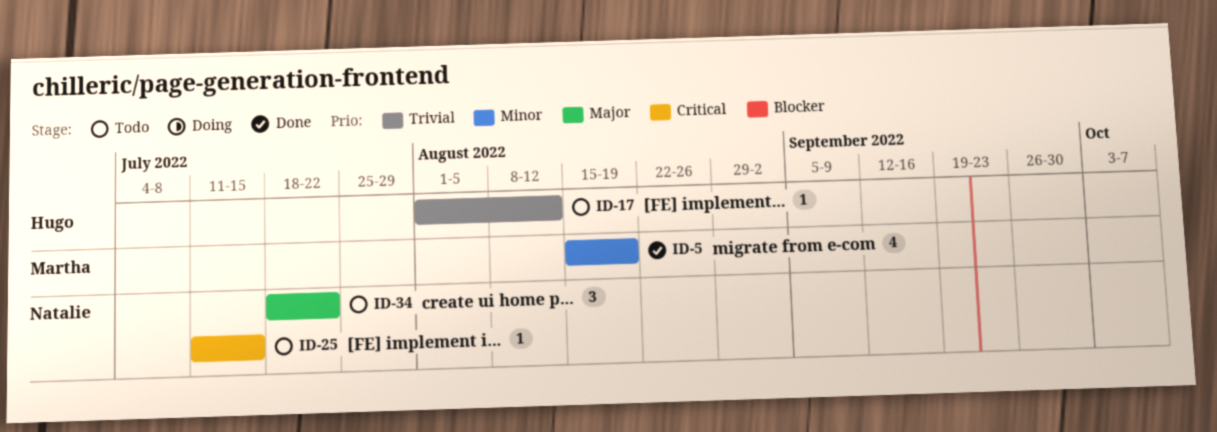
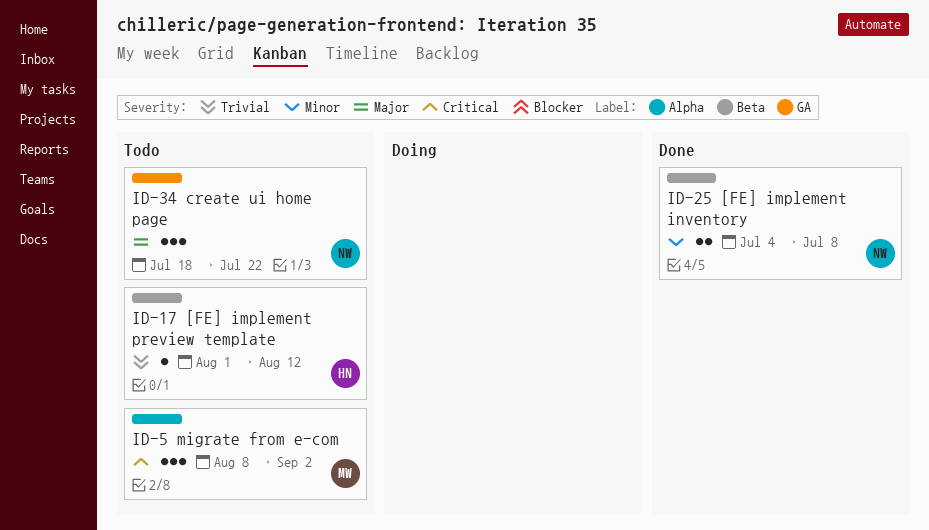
ID-5, status: Done -> Todo
ID-5, priority: Minor -> Critical
ID-5, estimate: 4 -> 3
ID-5, start: Aug 15 -> Aug 8
ID-5, due: Aug 19 -> Sep 2
ID-25, status: Todo -> Done
ID-25, priority: Critical -> Minor
ID-25, estimate: 1 -> 2
ID-25, start: Jul 11 -> Jul 4
ID-25, due: Jul 15 -> Jul 8

